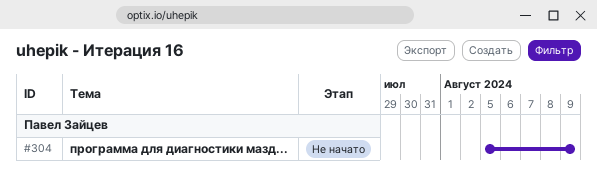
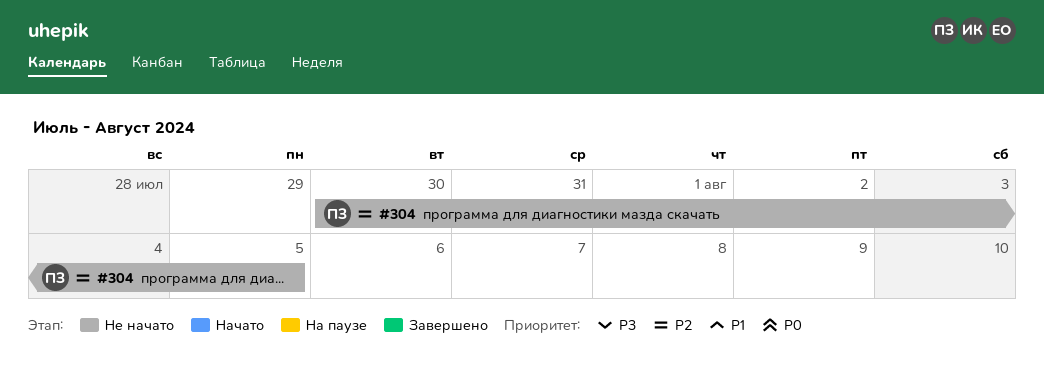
#304, start: Aug 5 -> Jul 30
#304, due: Aug 9 -> Aug 5

